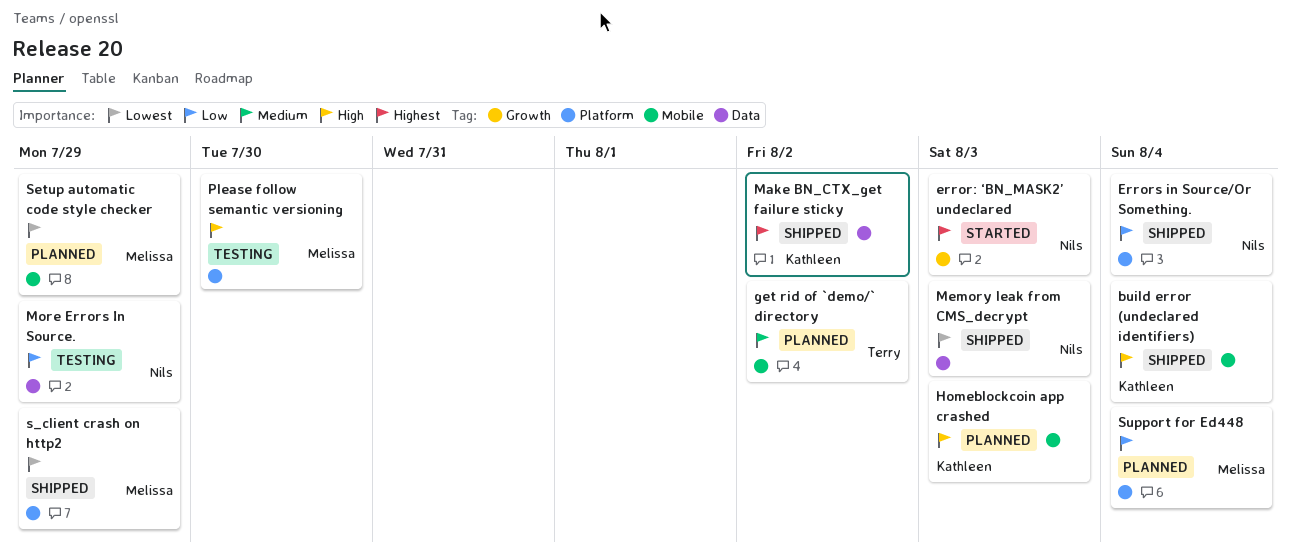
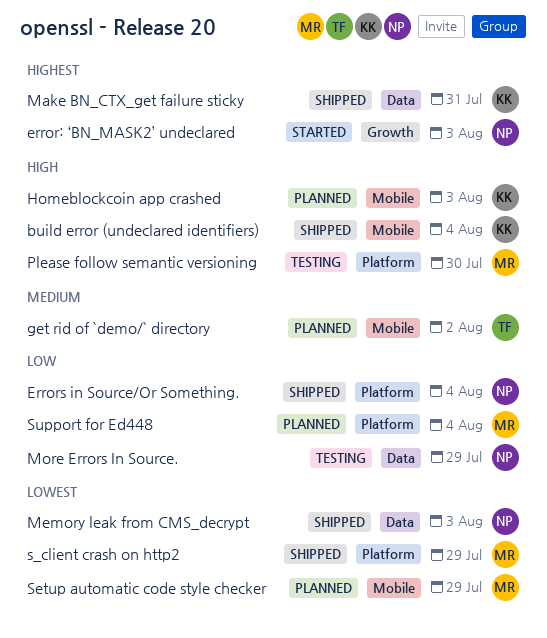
Make BN_CTX_get failure sticky, due: Aug 2 -> Jul 31

